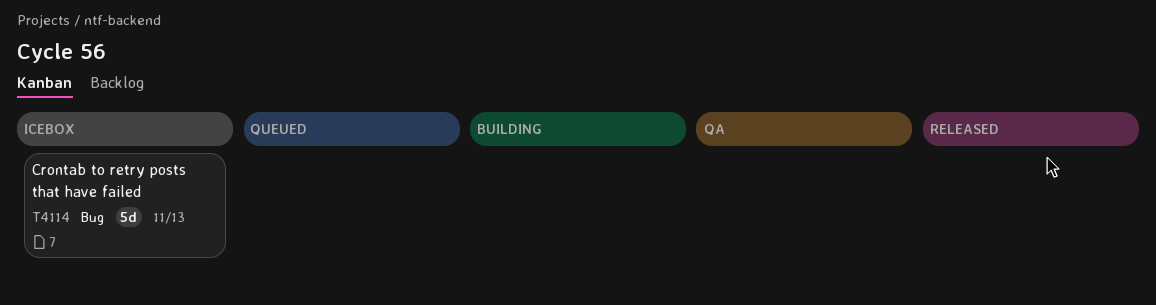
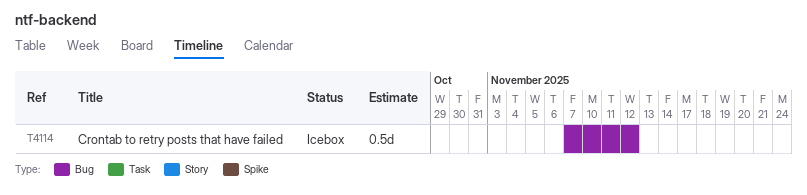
T4114, estimate: 5d -> 0.5d
T4114, due: Nov 13 -> Nov 12

